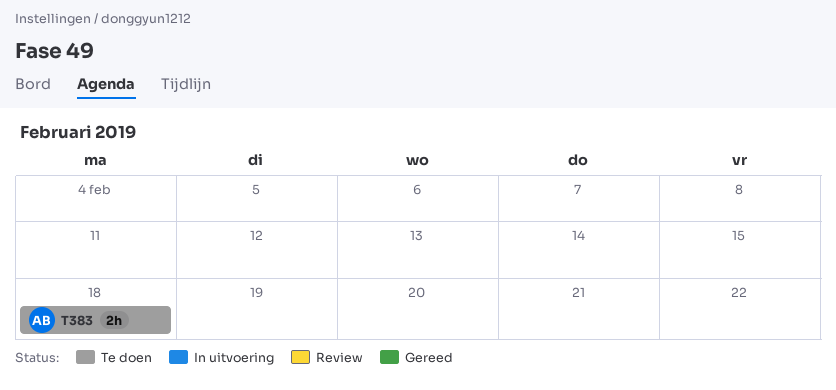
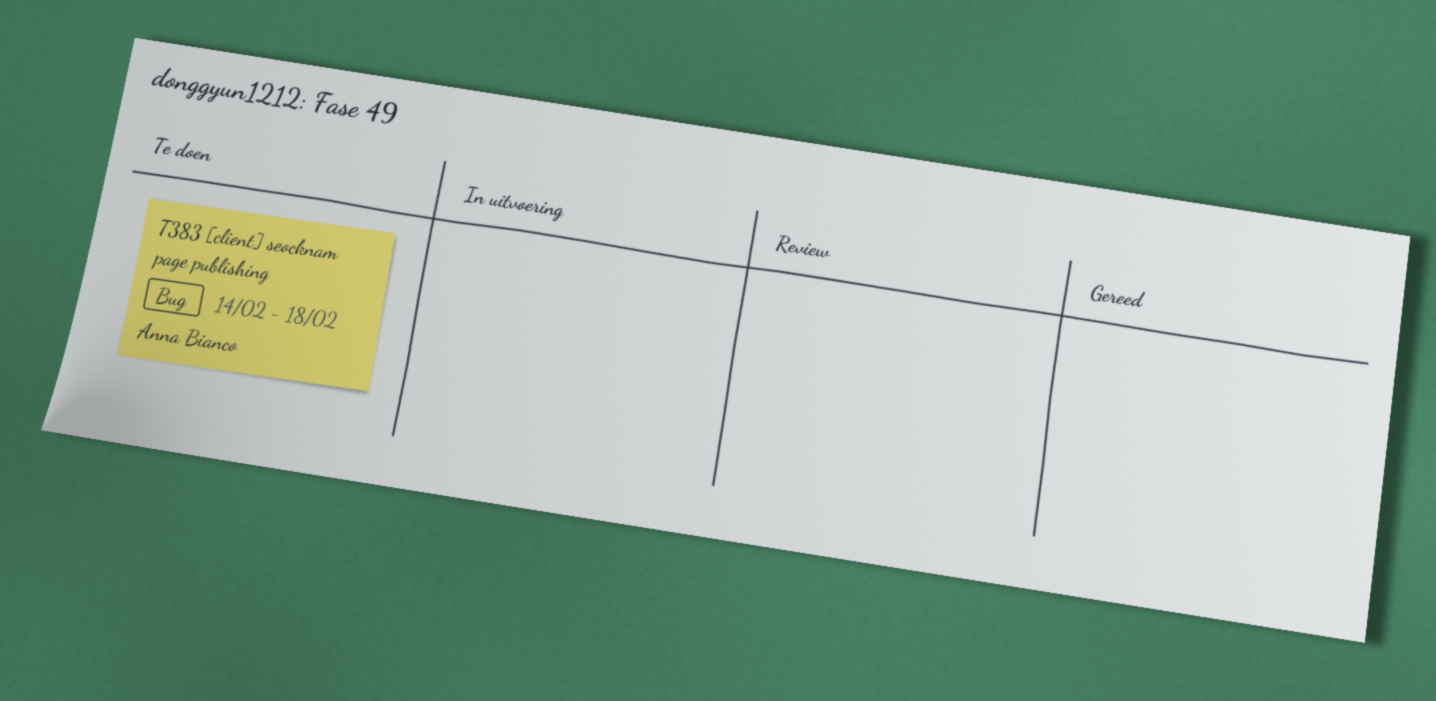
T383, start: Feb 18 -> Feb 14

